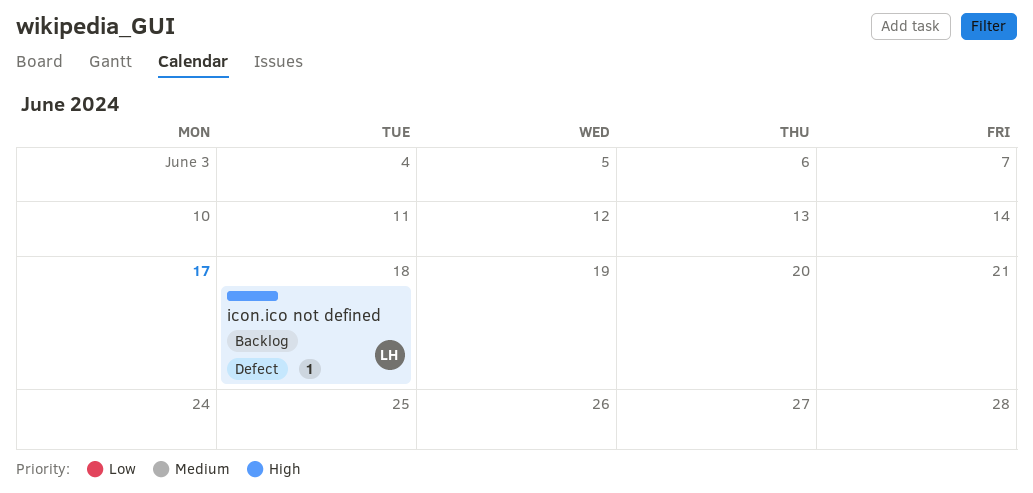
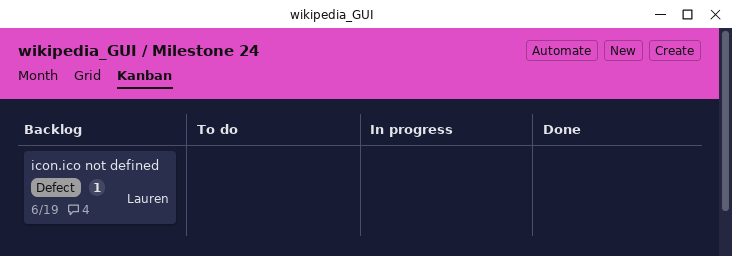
icon.ico not defined, due: Jun 18 -> Jun 19

